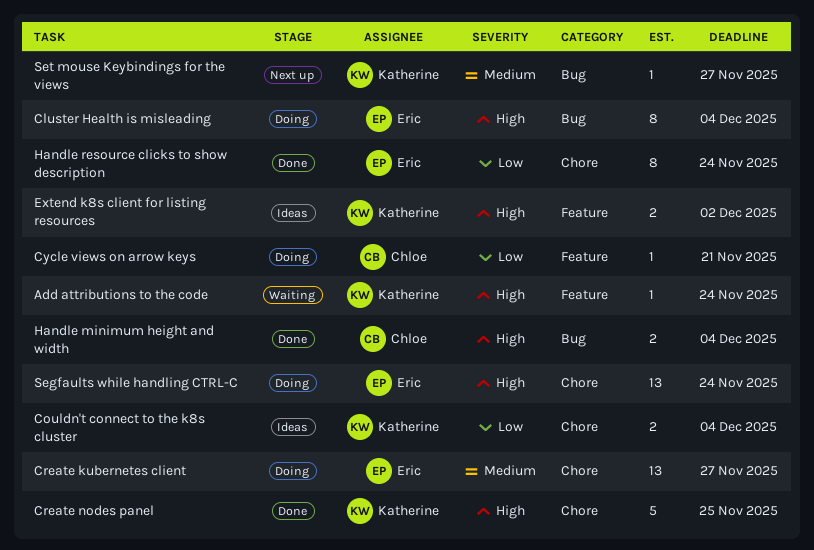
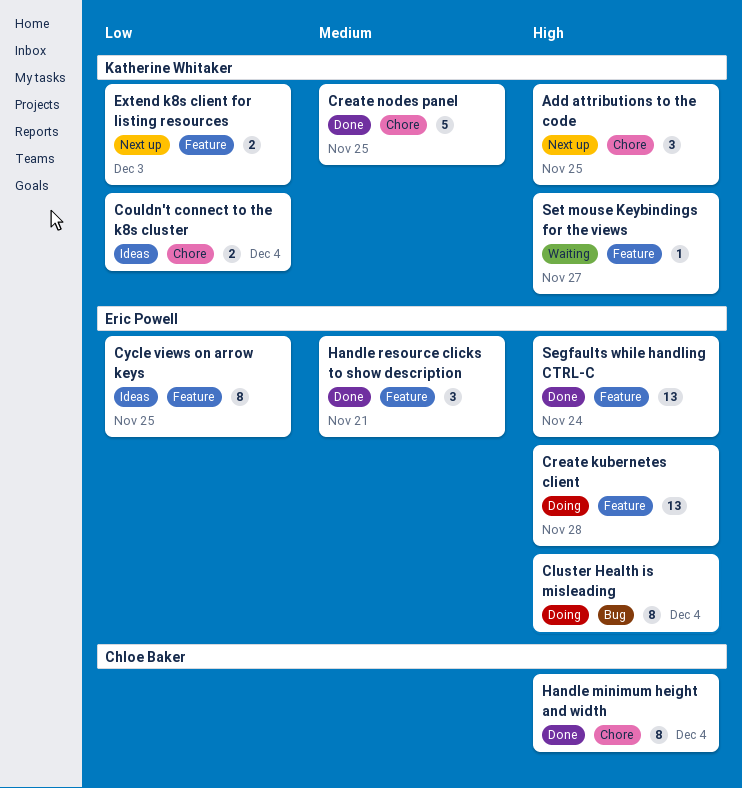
Add attributions to the code, status: Waiting -> Next up
Add attributions to the code, label: Feature -> Chore
Add attributions to the code, estimate: 1 -> 3
Add attributions to the code, due: Nov 24 -> Nov 25
Create kubernetes client, priority: Medium -> High
Create kubernetes client, label: Chore -> Feature
Create kubernetes client, due: Nov 27 -> Nov 28
Create nodes panel, priority: High -> Medium
Cycle views on arrow keys, status: Doing -> Ideas
Cycle views on arrow keys, owner: Chloe Baker -> Eric Powell
Cycle views on arrow keys, estimate: 1 -> 8
Cycle views on arrow keys, due: Nov 21 -> Nov 25
Extend k8s client for listing resources, status: Ideas -> Next up
Extend k8s client for listing resources, priority: High -> Low
Extend k8s client for listing resources, due: Dec 2 -> Dec 3
Handle minimum height and width, label: Bug -> Chore
Handle minimum height and width, estimate: 2 -> 8
Handle resource clicks to show description, priority: Low -> Medium
Handle resource clicks to show description, label: Chore -> Feature
Handle resource clicks to show description, estimate: 8 -> 3
Handle resource clicks to show description, due: Nov 24 -> Nov 21
Segfaults while handling CTRL-C, status: Doing -> Done
Segfaults while handling CTRL-C, label: Chore -> Feature
Set mouse Keybindings for the views, status: Next up -> Waiting
Set mouse Keybindings for the views, priority: Medium -> High
Set mouse Keybindings for the views, label: Bug -> Feature

